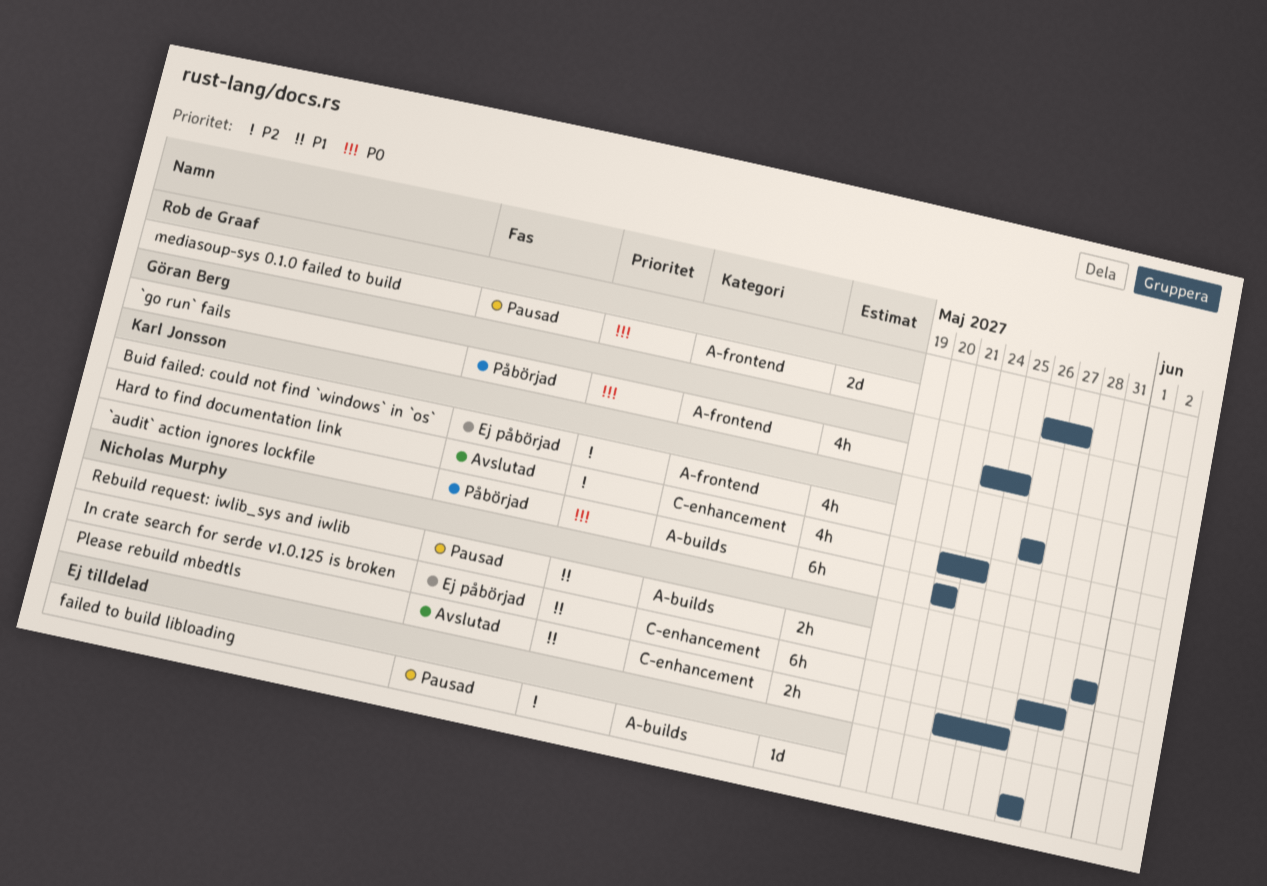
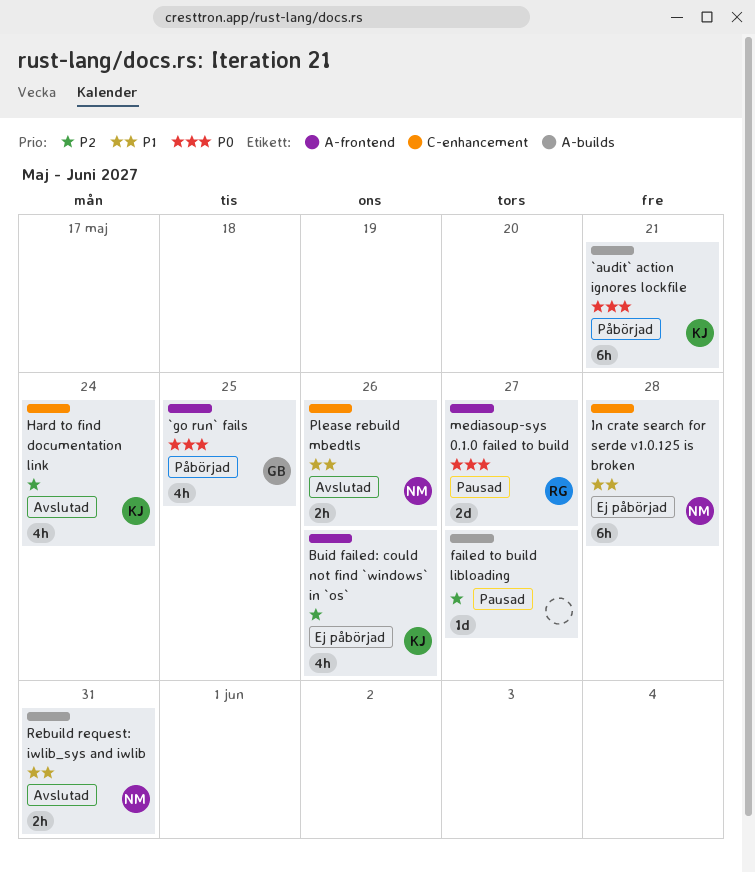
Rebuild request: iwlib_sys and iwlib, status: Pausad -> Avslutad

